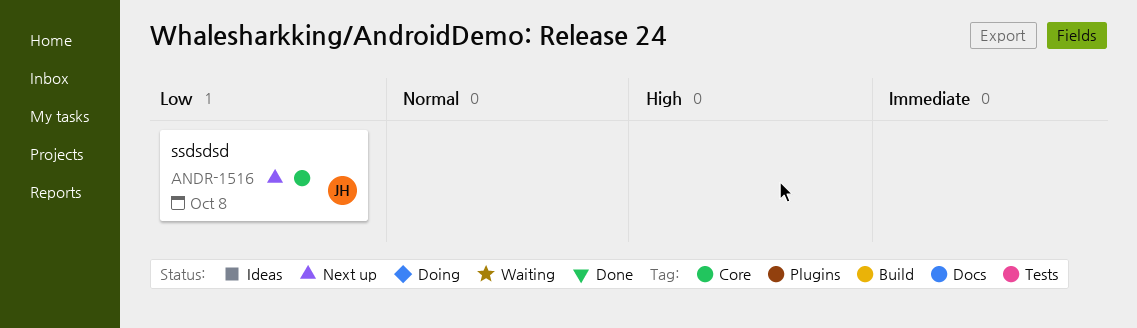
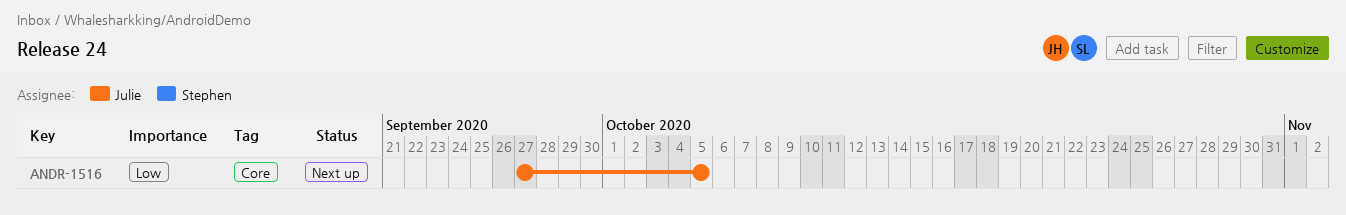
ANDR-1516, due: Oct 8 -> Oct 5

